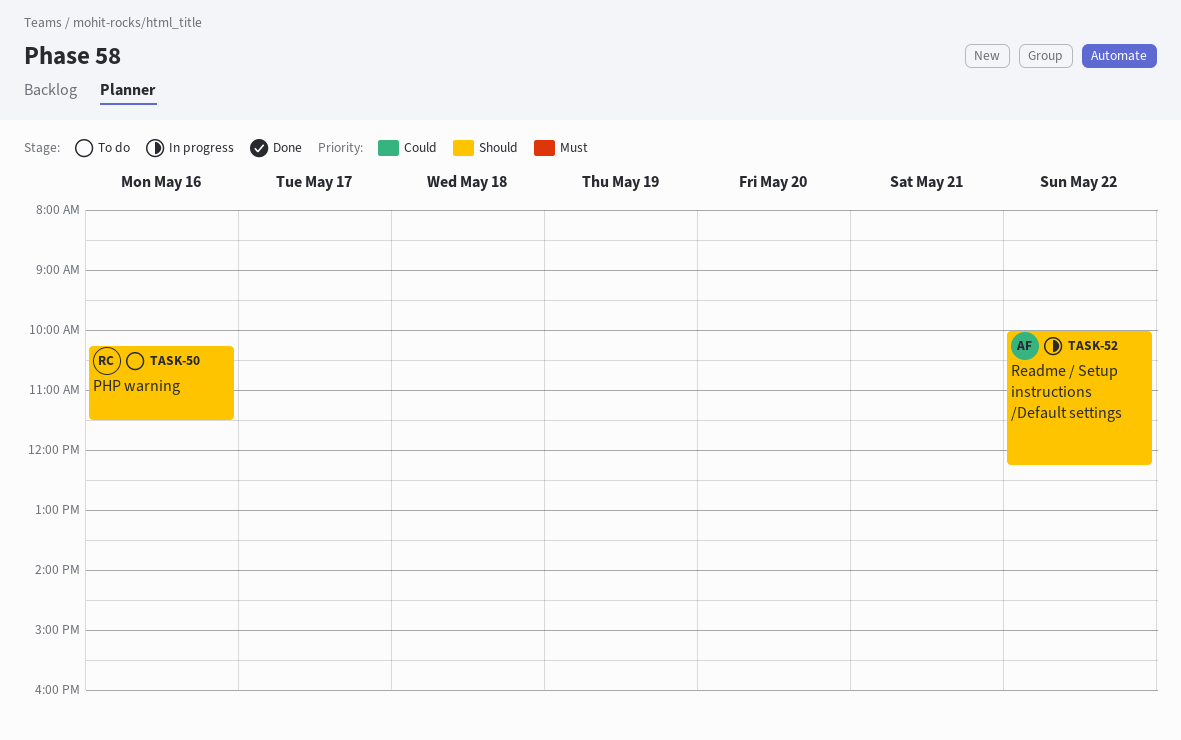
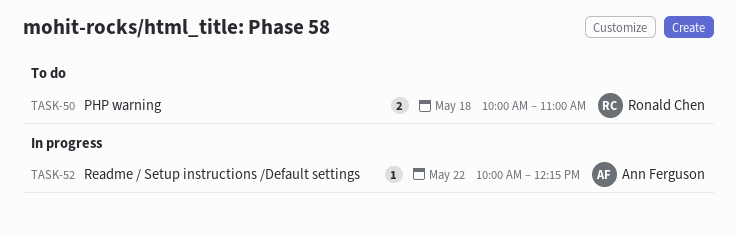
TASK-50, day: May 16 -> May 18
TASK-50, begins: 10:15 -> 10:00
TASK-50, ends: 11:30 -> 11:00

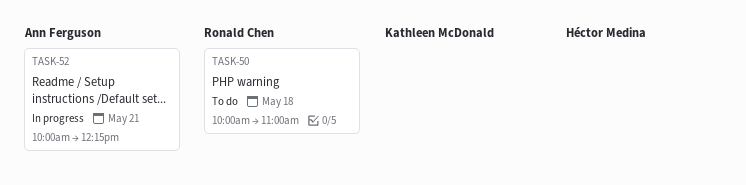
TASK-52, day: May 22 -> May 21

